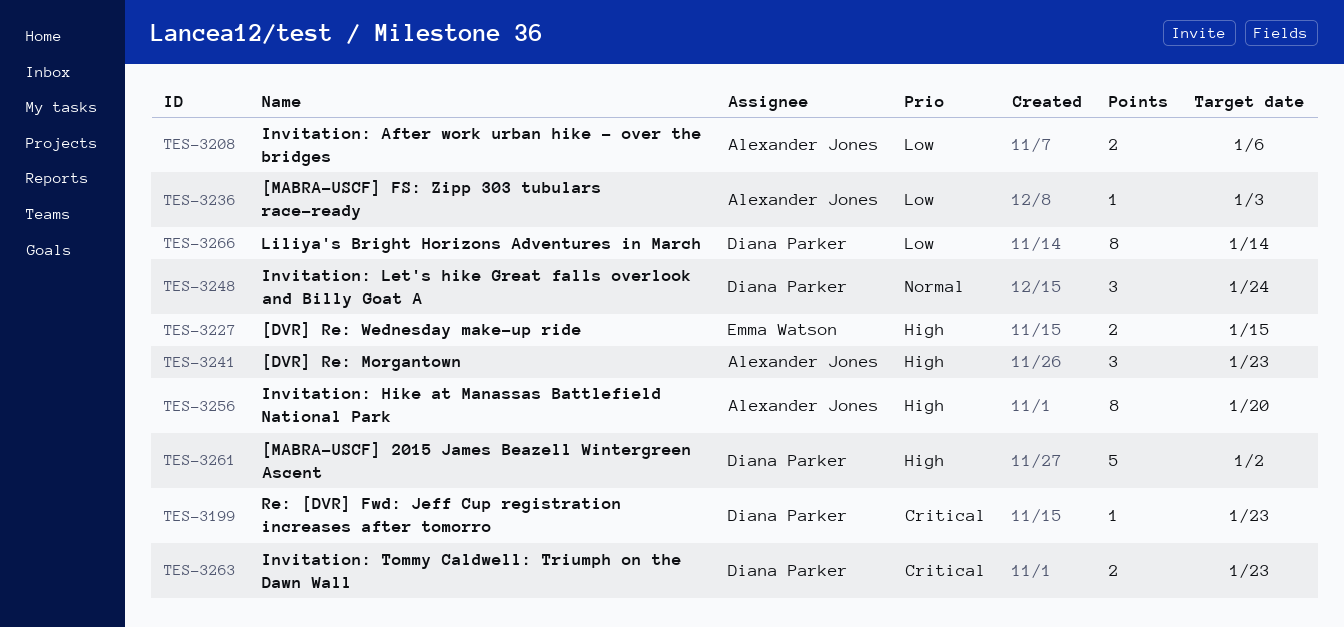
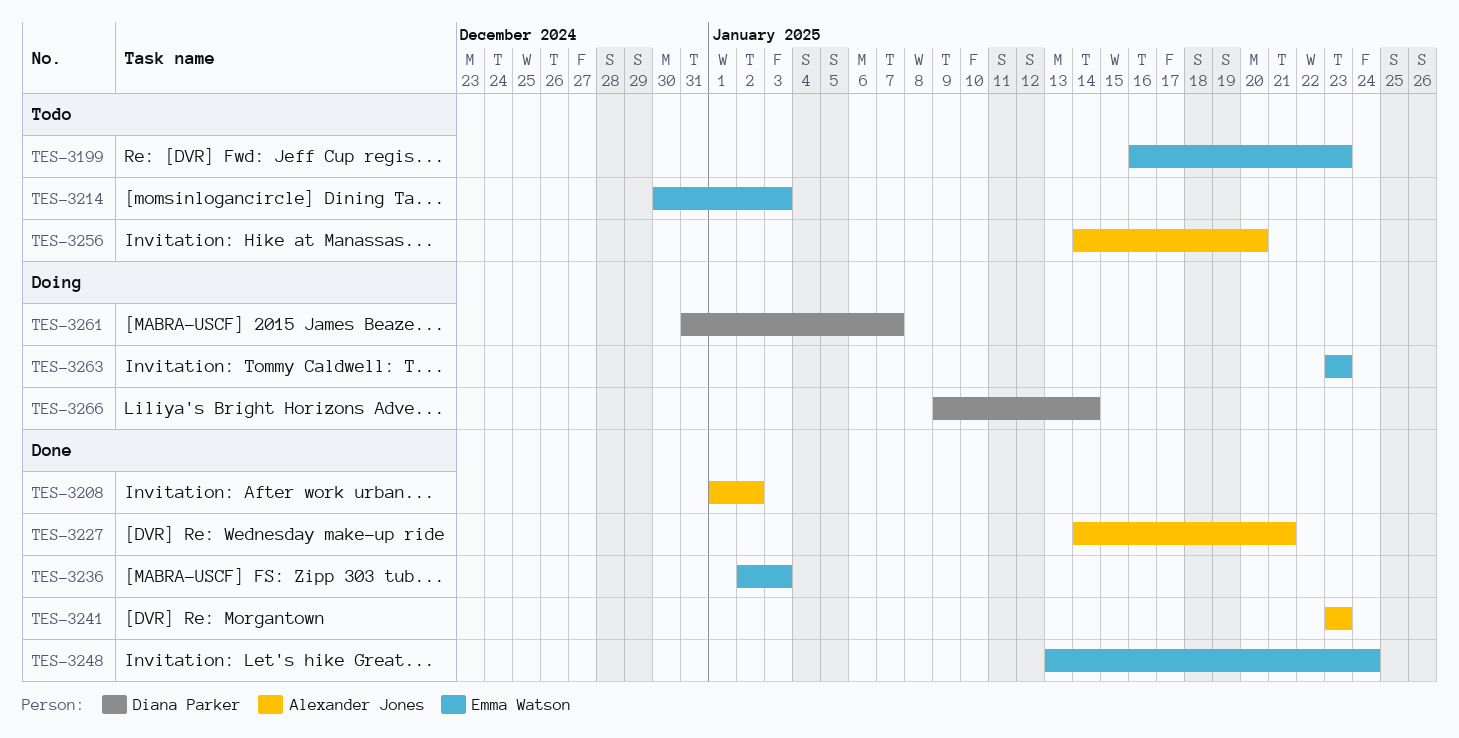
TES-3199, owner: Diana Parker -> Emma Watson
TES-3208, due: Jan 6 -> Jan 2
TES-3214: none -> present
TES-3227, owner: Emma Watson -> Alexander Jones
TES-3227, due: Jan 15 -> Jan 21
TES-3236, owner: Alexander Jones -> Emma Watson
TES-3248, owner: Diana Parker -> Emma Watson
TES-3261, due: Jan 2 -> Jan 7
TES-3263, owner: Diana Parker -> Emma Watson

